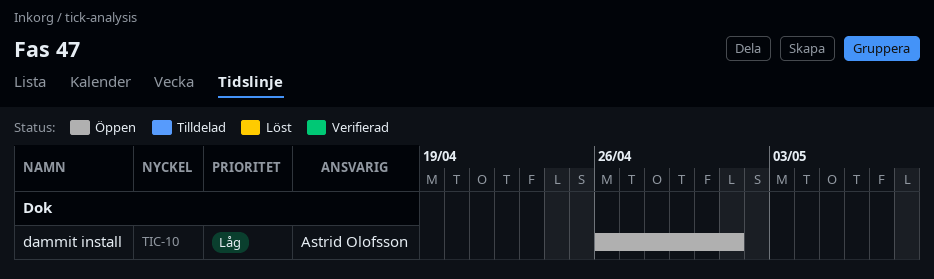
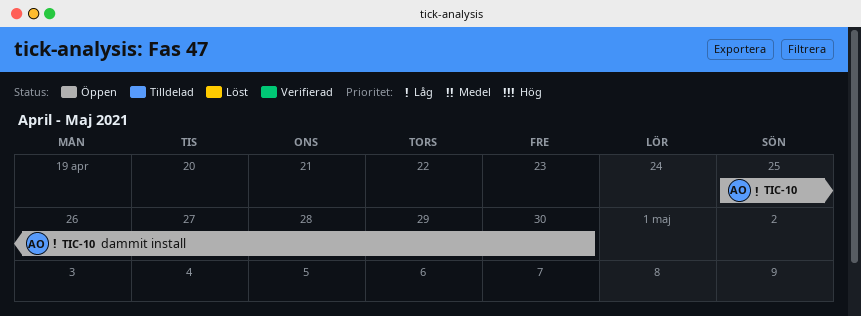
TIC-10, start: Apr 26 -> Apr 25
TIC-10, due: May 1 -> Apr 30

